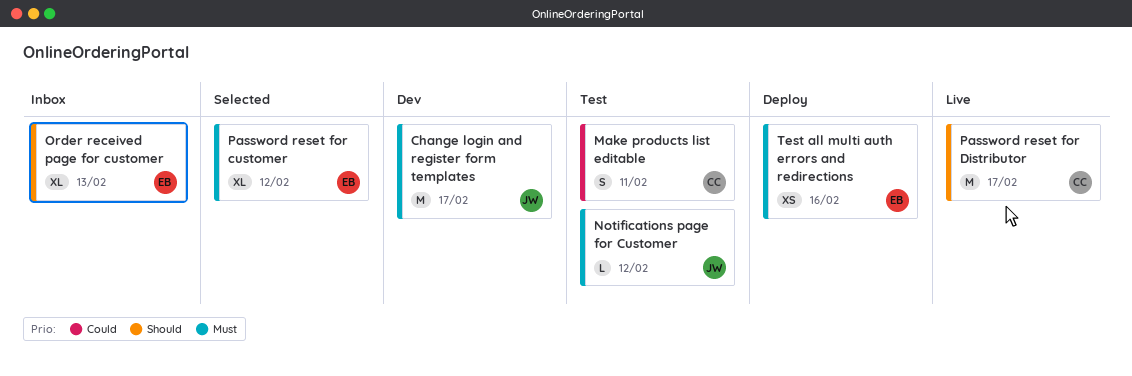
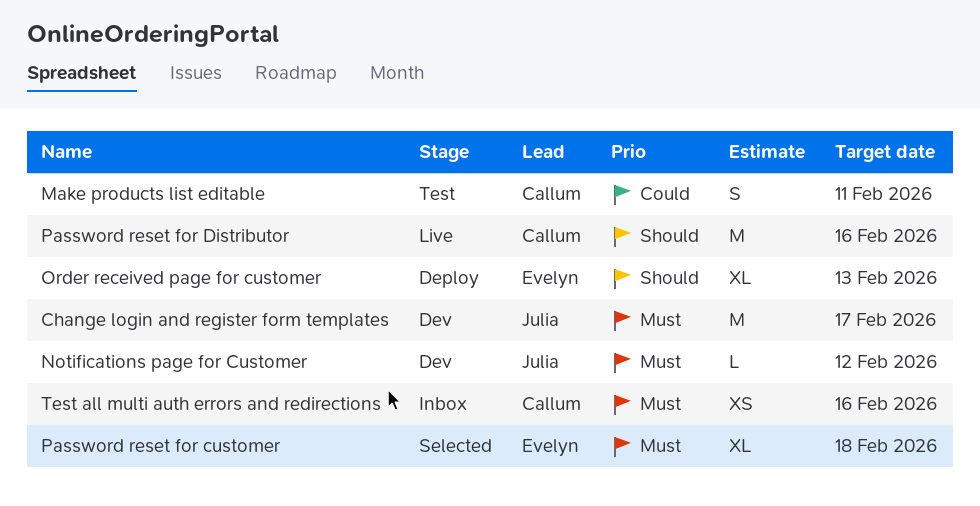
Notifications page for Customer, status: Test -> Dev
Order received page for customer, status: Inbox -> Deploy
Password reset for customer, due: Feb 12 -> Feb 18
Password reset for Distributor, due: Feb 17 -> Feb 16
Test all multi auth errors and redirections, status: Deploy -> Inbox
Test all multi auth errors and redirections, owner: Evelyn -> Callum

